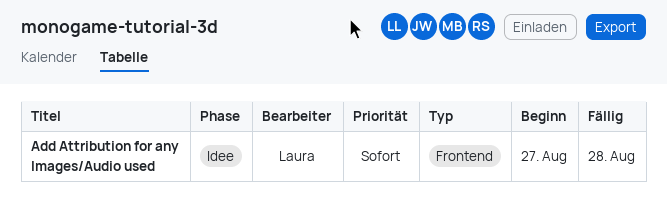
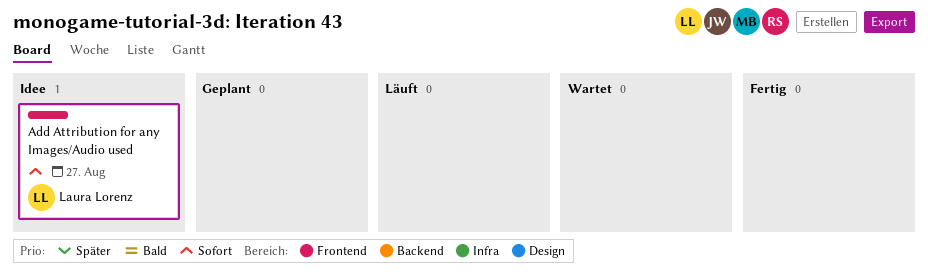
Add Attribution for any Images/Audio used, due: Aug 28 -> Aug 27

